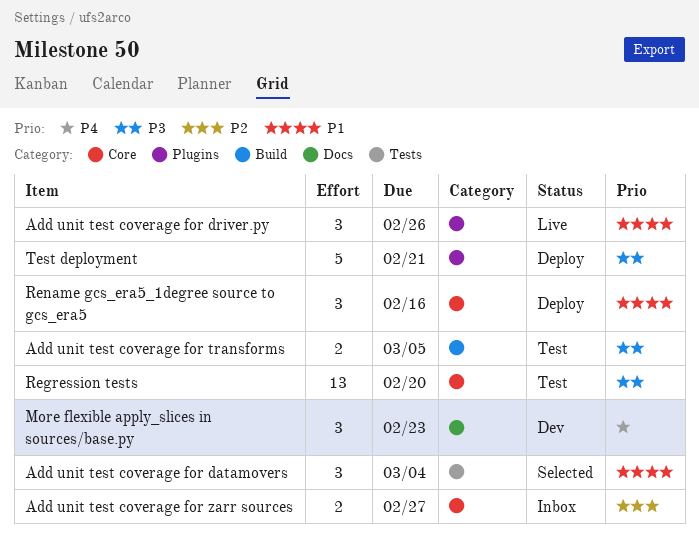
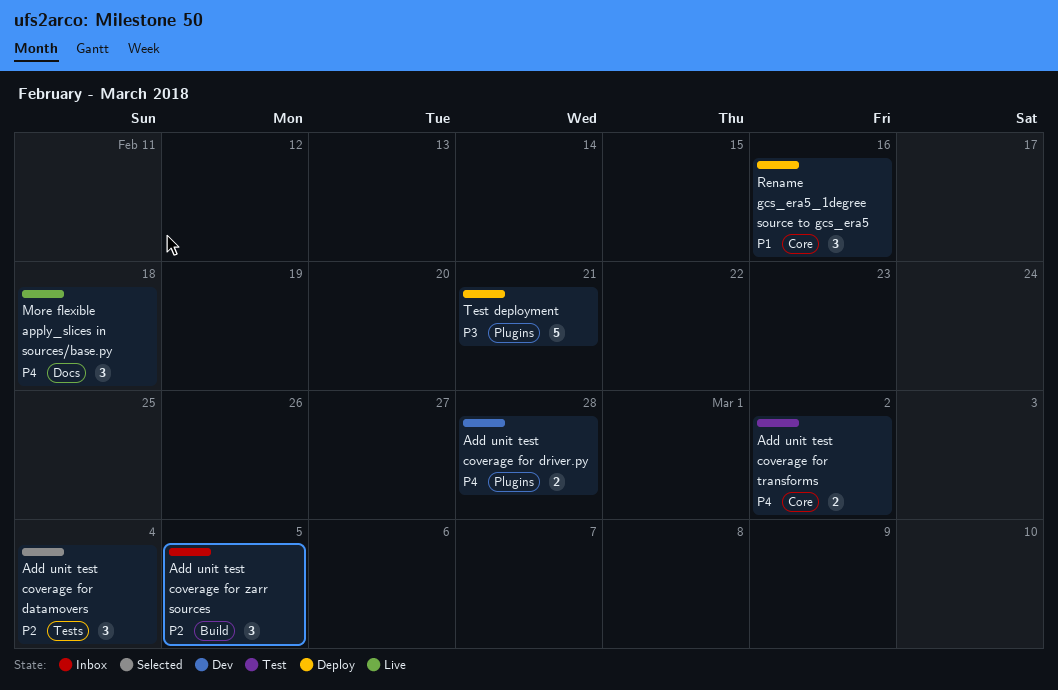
Add unit test coverage for datamovers, priority: P1 -> P2
Add unit test coverage for driver.py, status: Live -> Dev
Add unit test coverage for driver.py, priority: P1 -> P4
Add unit test coverage for driver.py, estimate: 3 -> 2
Add unit test coverage for driver.py, due: Feb 26 -> Feb 28
Add unit test coverage for transforms, priority: P3 -> P4
Add unit test coverage for transforms, label: Build -> Core
Add unit test coverage for transforms, due: Mar 5 -> Mar 2
Add unit test coverage for zarr sources, label: Core -> Build
Add unit test coverage for zarr sources, estimate: 2 -> 3
Add unit test coverage for zarr sources, due: Feb 27 -> Mar 5
More flexible apply_slices in sources/base.py, status: Dev -> Live
More flexible apply_slices in sources/base.py, due: Feb 23 -> Feb 18
Regression tests: present -> none

